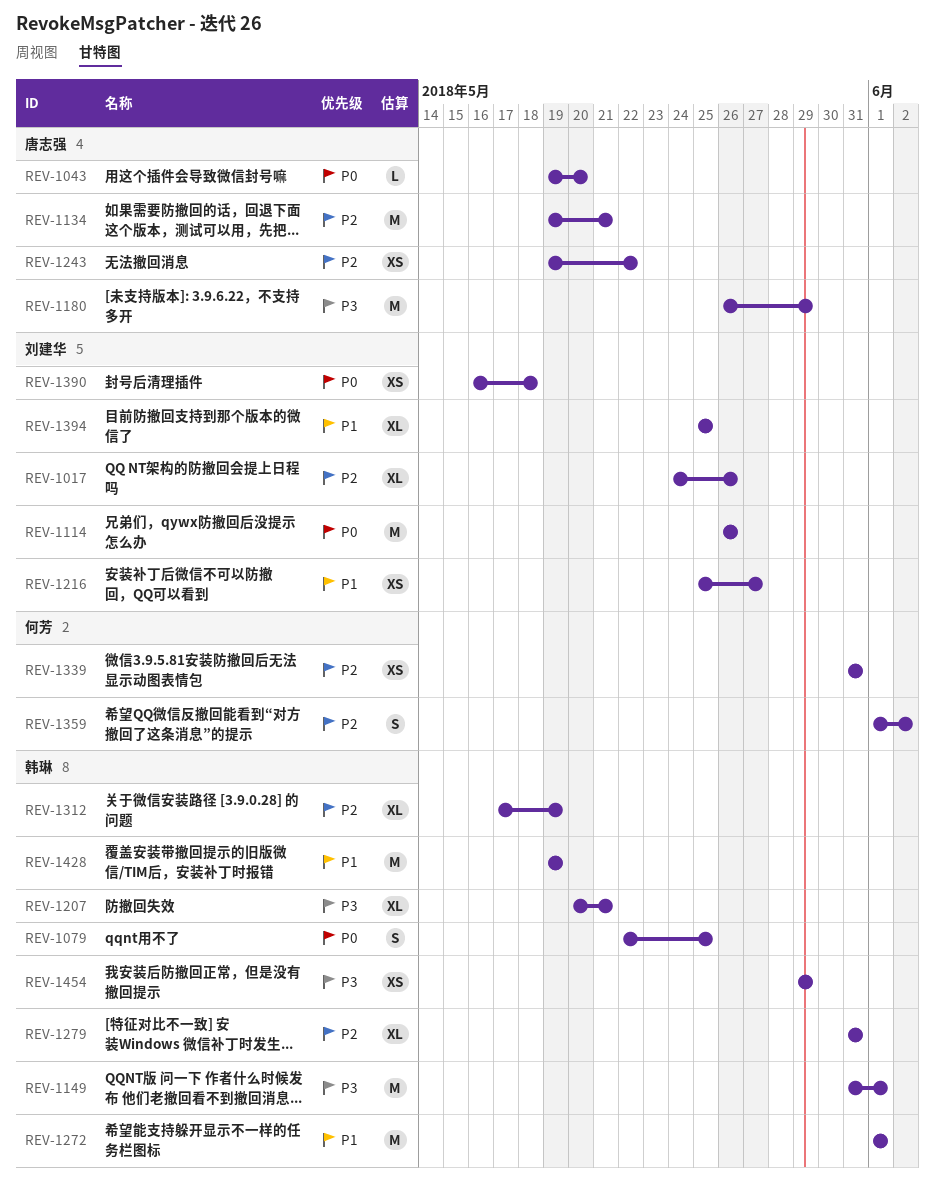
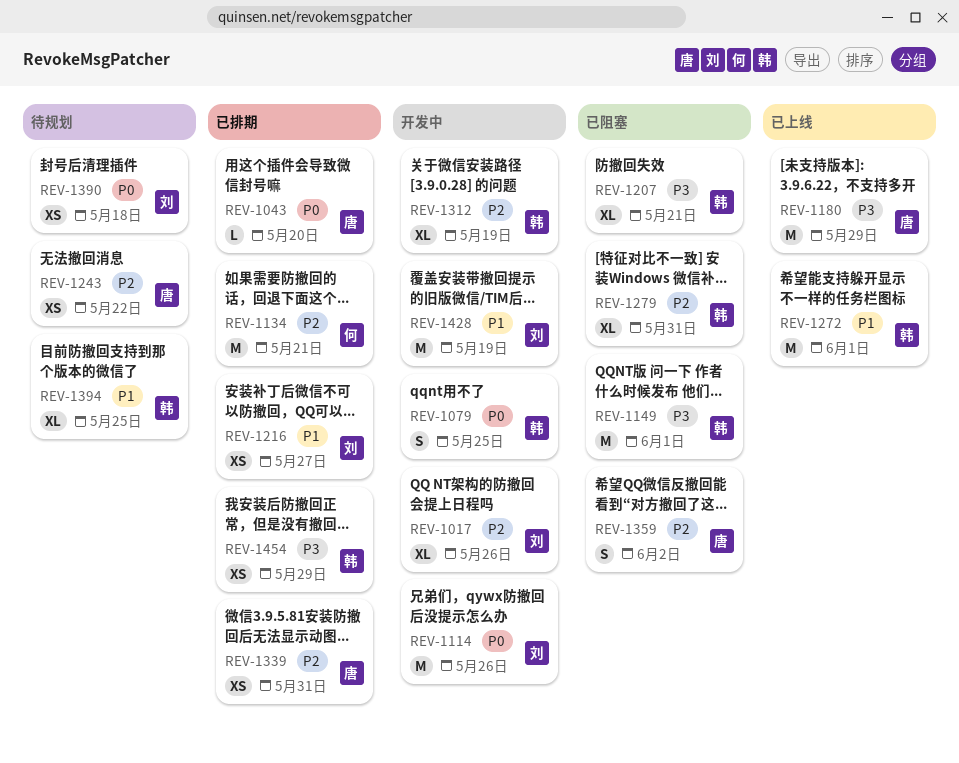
REV-1134, owner: 唐志强 -> 何芳
REV-1339, owner: 何芳 -> 唐志强
REV-1359, owner: 何芳 -> 唐志强
REV-1394, owner: 刘建华 -> 韩琳
REV-1428, owner: 韩琳 -> 刘建华

